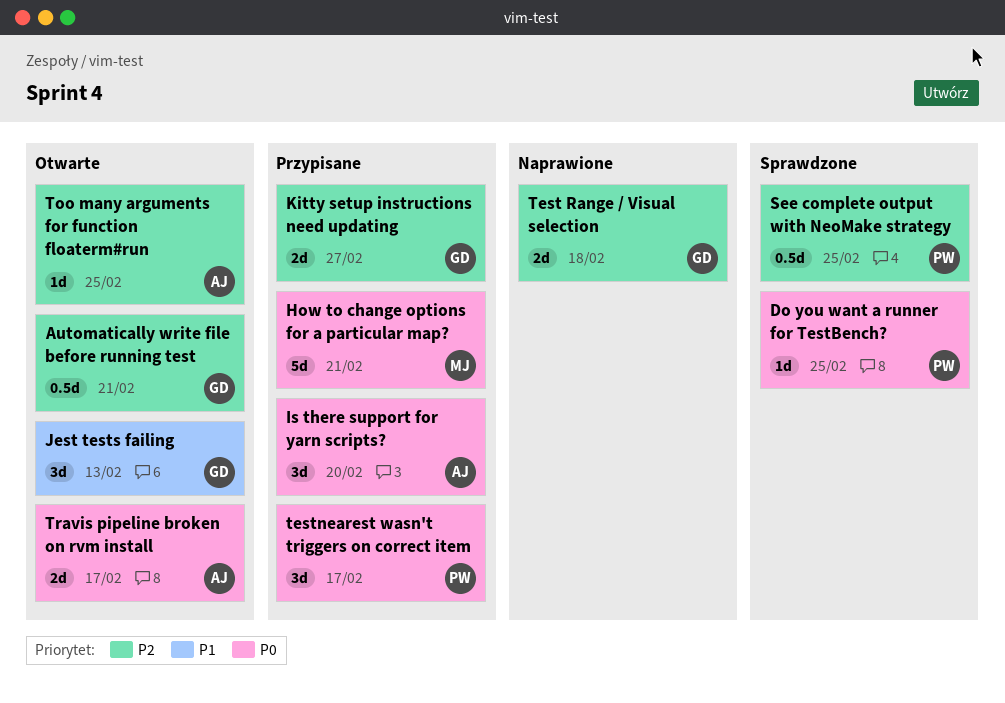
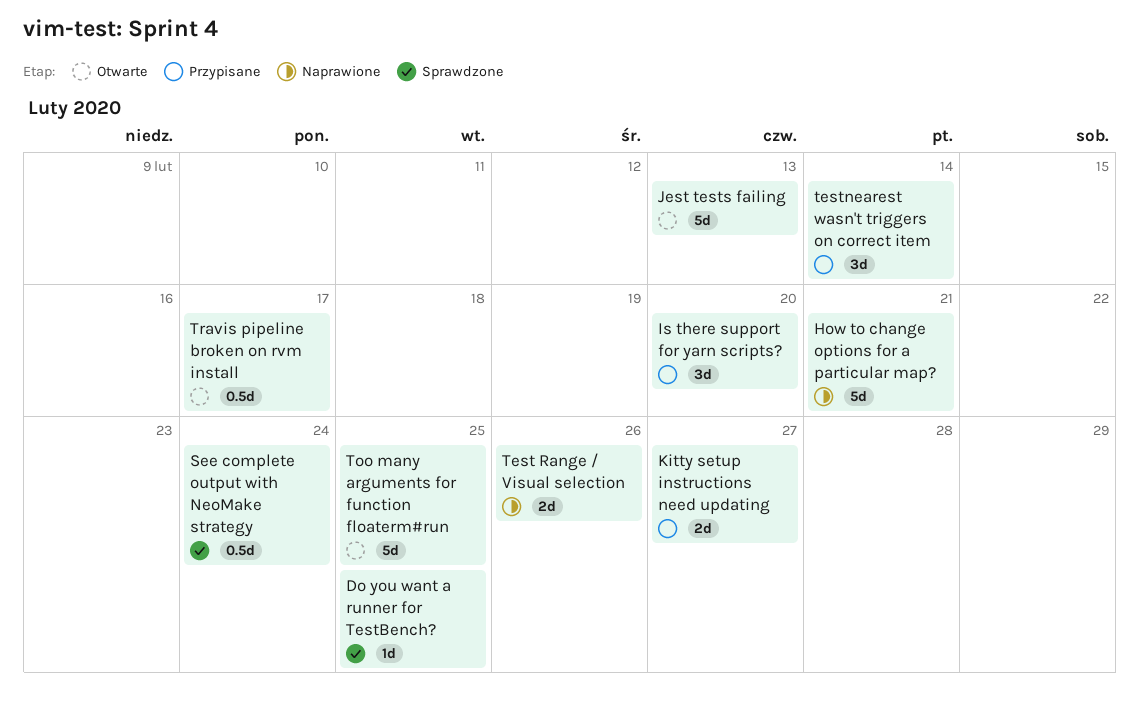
Automatically write file before running test: present -> none
How to change options for a particular map?, status: Przypisane -> Naprawione
Jest tests failing, estimate: 3d -> 5d
See complete output with NeoMake strategy, due: Feb 25 -> Feb 24
Test Range / Visual selection, due: Feb 18 -> Feb 26
testnearest wasn't triggers on correct item, due: Feb 17 -> Feb 14
Too many arguments for function floaterm#run, estimate: 1d -> 5d
Travis pipeline broken on rvm install, estimate: 2d -> 0.5d

